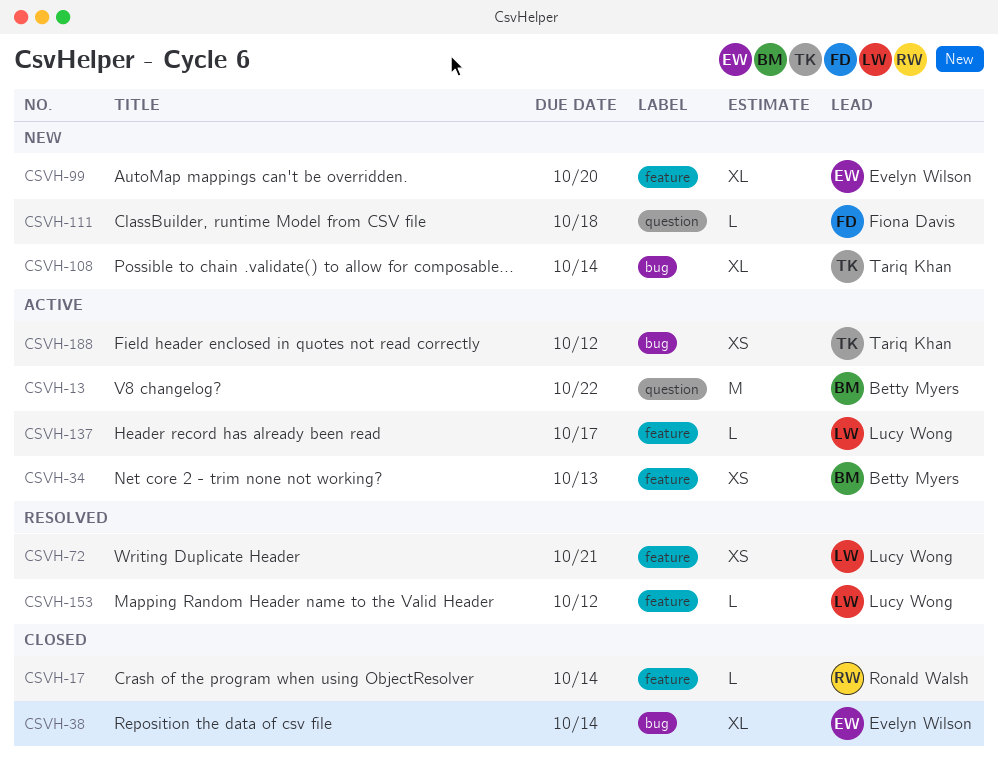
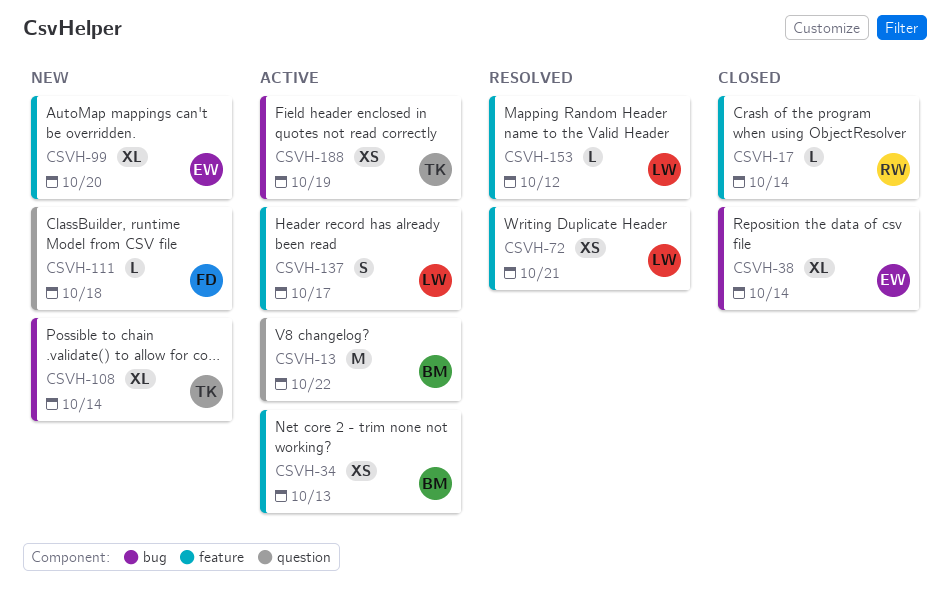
CSVH-137, estimate: L -> S
CSVH-188, due: Oct 12 -> Oct 19

